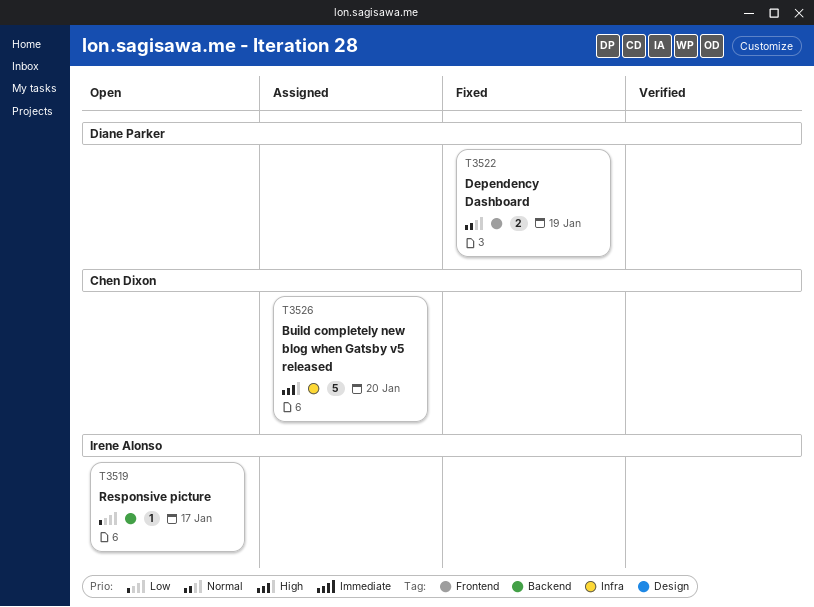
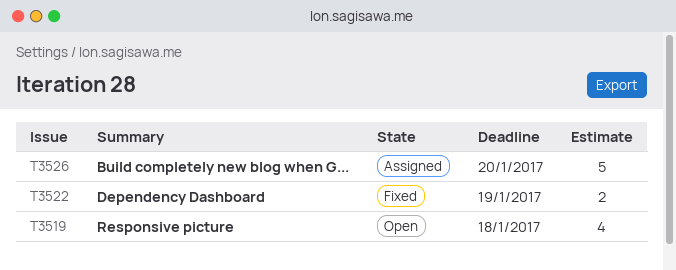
T3519, estimate: 1 -> 4
T3519, due: Jan 17 -> Jan 18

